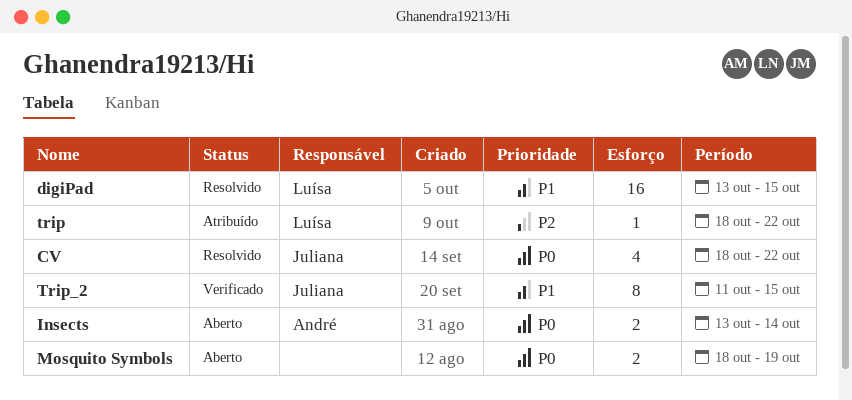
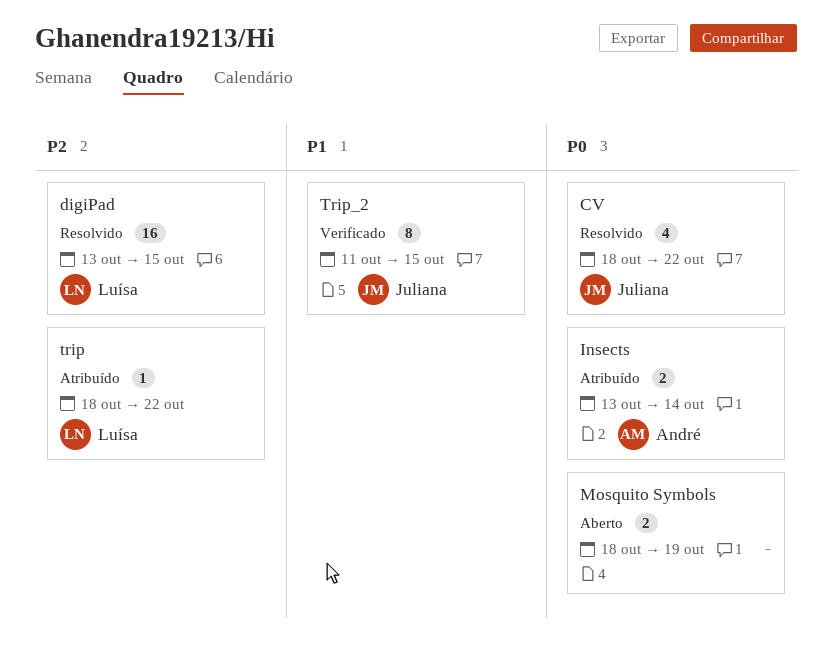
digiPad, priority: P1 -> P2
Insects, status: Aberto -> Atribuído

